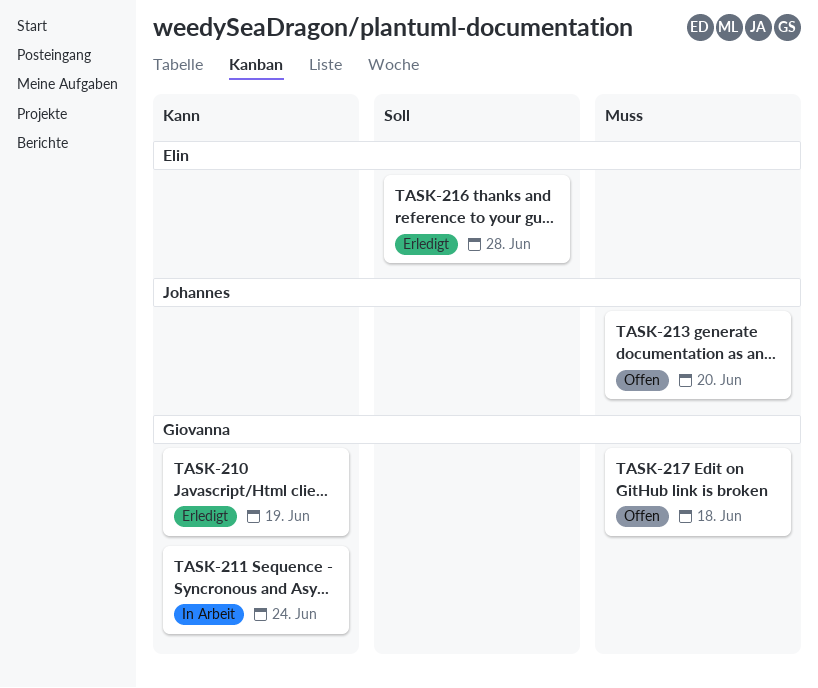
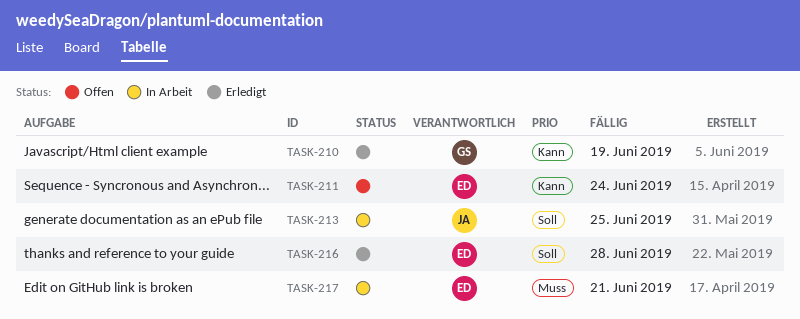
TASK-211, status: In Arbeit -> Offen
TASK-211, owner: Giovanna -> Elin
TASK-213, status: Offen -> In Arbeit
TASK-213, priority: Muss -> Soll
TASK-213, due: Jun 20 -> Jun 25
TASK-217, status: Offen -> In Arbeit
TASK-217, owner: Giovanna -> Elin
TASK-217, due: Jun 18 -> Jun 21

